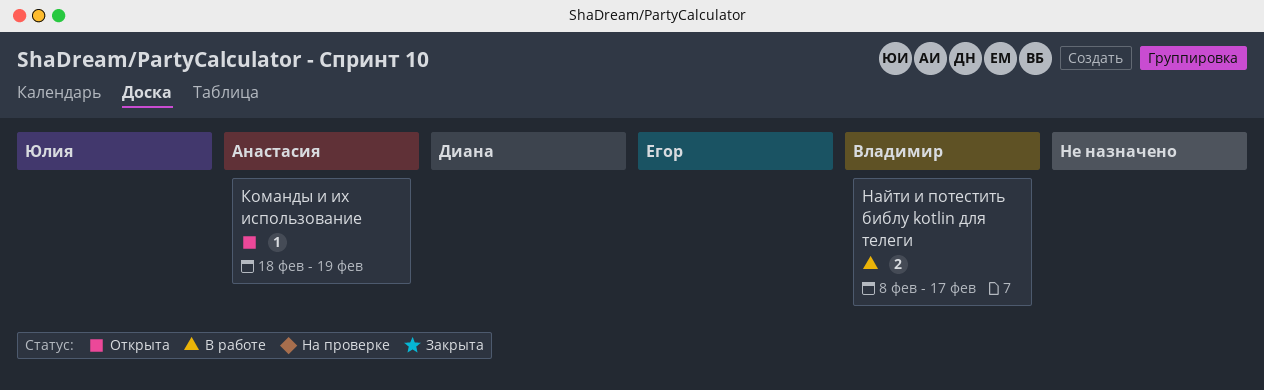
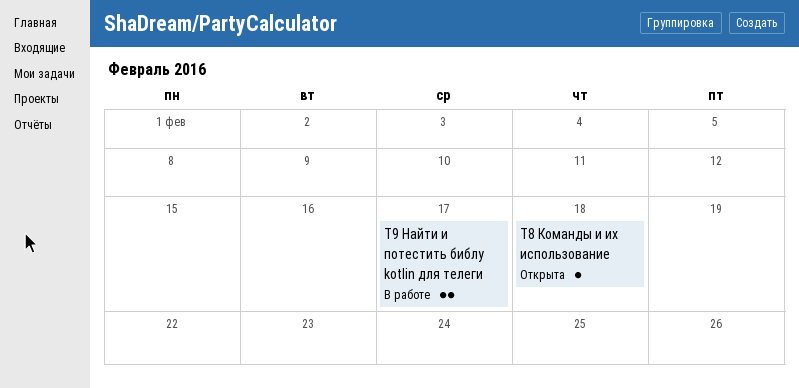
Команды и их использование, due: Feb 19 -> Feb 18

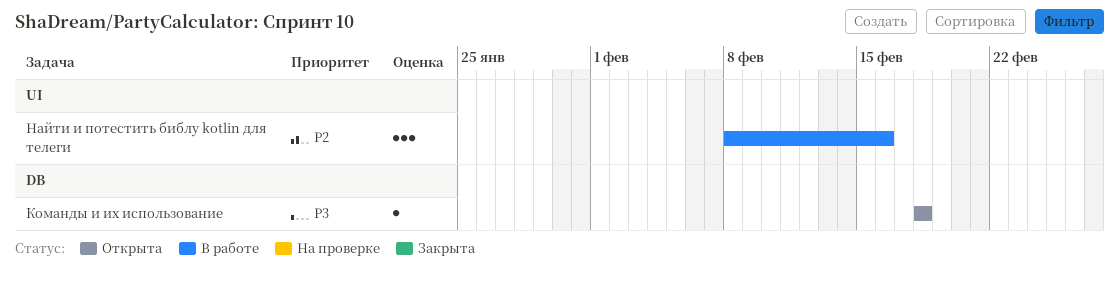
Найти и потестить библу kotlin для телеги, estimate: 2 -> 3
Найти и потестить библу kotlin для телеги, due: Feb 17 -> Feb 16

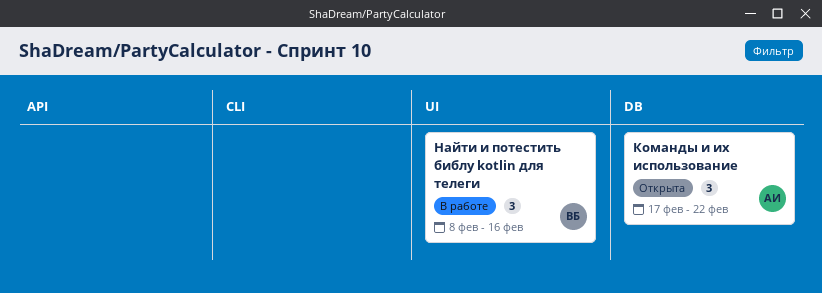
Команды и их использование, estimate: 1 -> 3
Команды и их использование, start: Feb 18 -> Feb 17
Команды и их использование, due: Feb 18 -> Feb 22

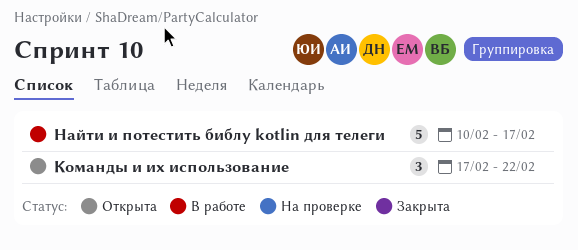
Найти и потестить библу kotlin для телеги, estimate: 3 -> 5
Найти и потестить библу kotlin для телеги, start: Feb 8 -> Feb 10
Найти и потестить библу kotlin для телеги, due: Feb 16 -> Feb 17

